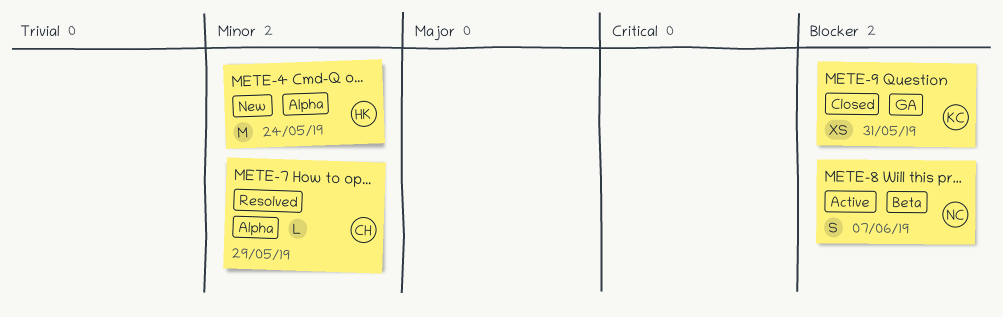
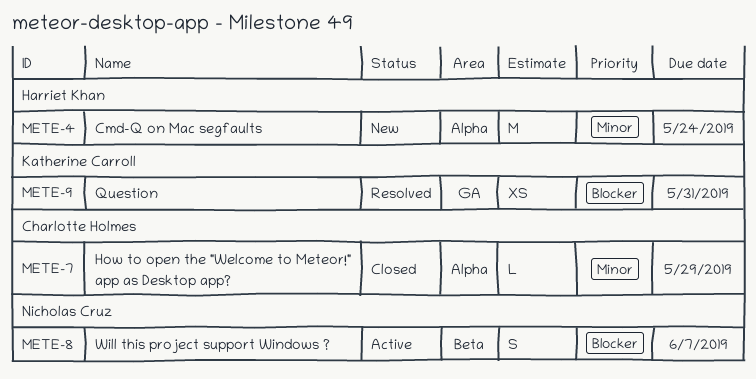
METE-7, status: Resolved -> Closed
METE-9, status: Closed -> Resolved

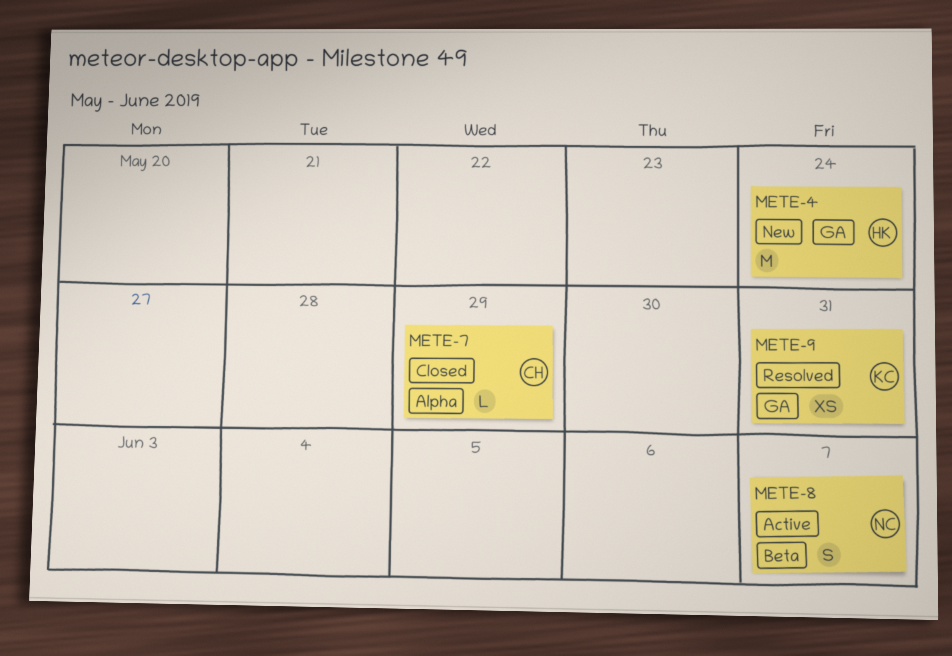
METE-4, label: Alpha -> GA

